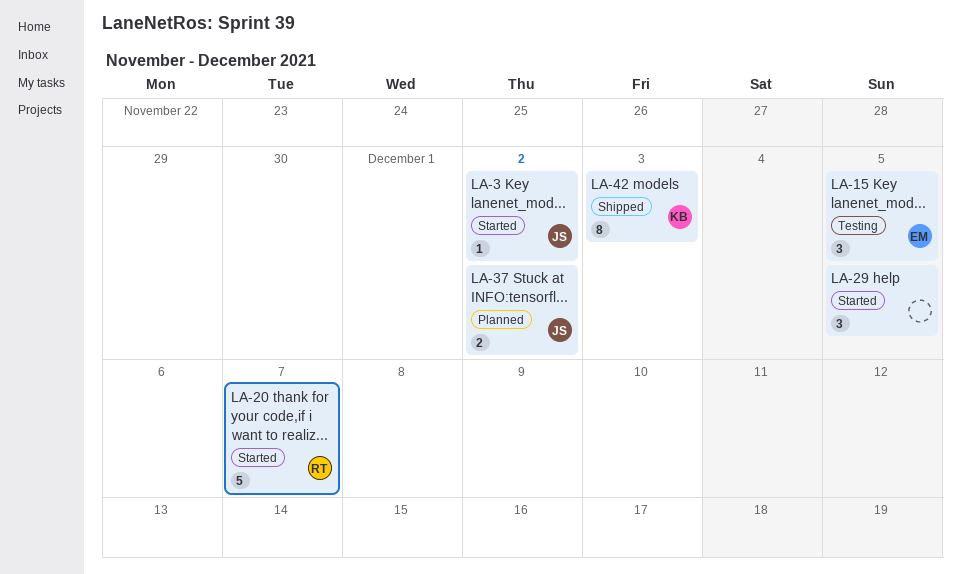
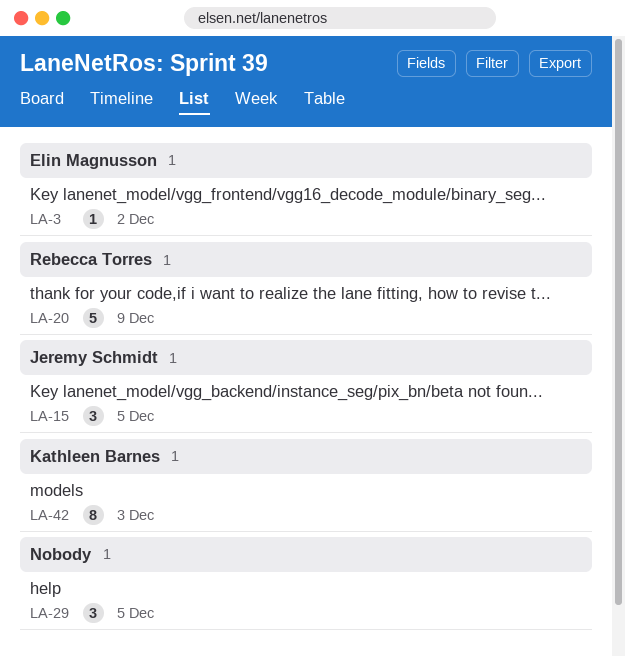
LA-3, owner: Jeremy Schmidt -> Elin Magnusson
LA-15, owner: Elin Magnusson -> Jeremy Schmidt
LA-20, due: Dec 7 -> Dec 9
LA-37: present -> none

